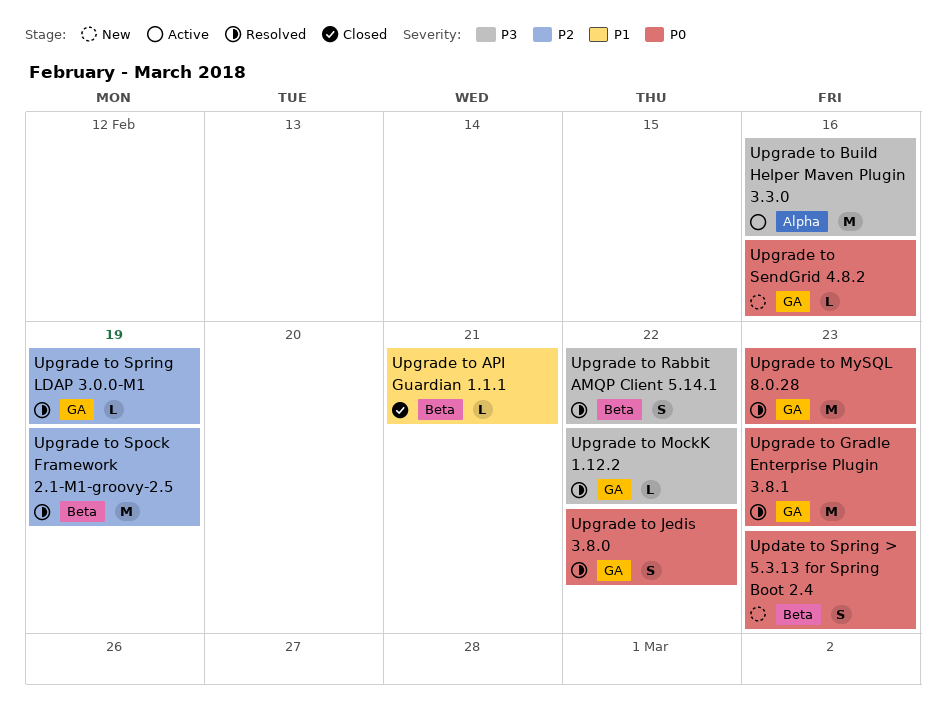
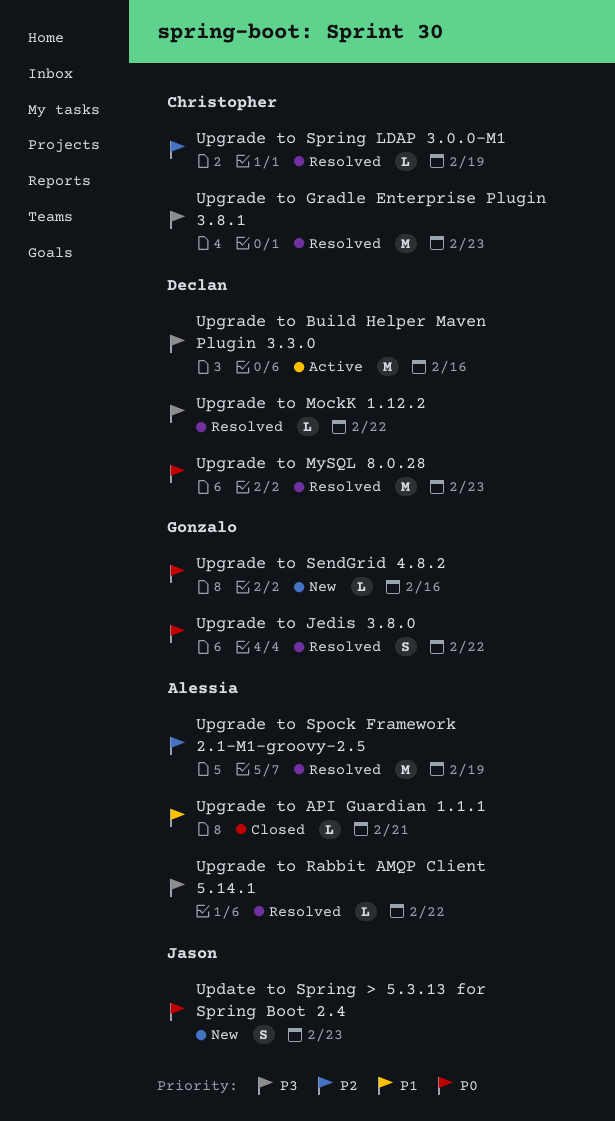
Upgrade to Gradle Enterprise Plugin 3.8.1, priority: P0 -> P3
Upgrade to Rabbit AMQP Client 5.14.1, estimate: S -> L

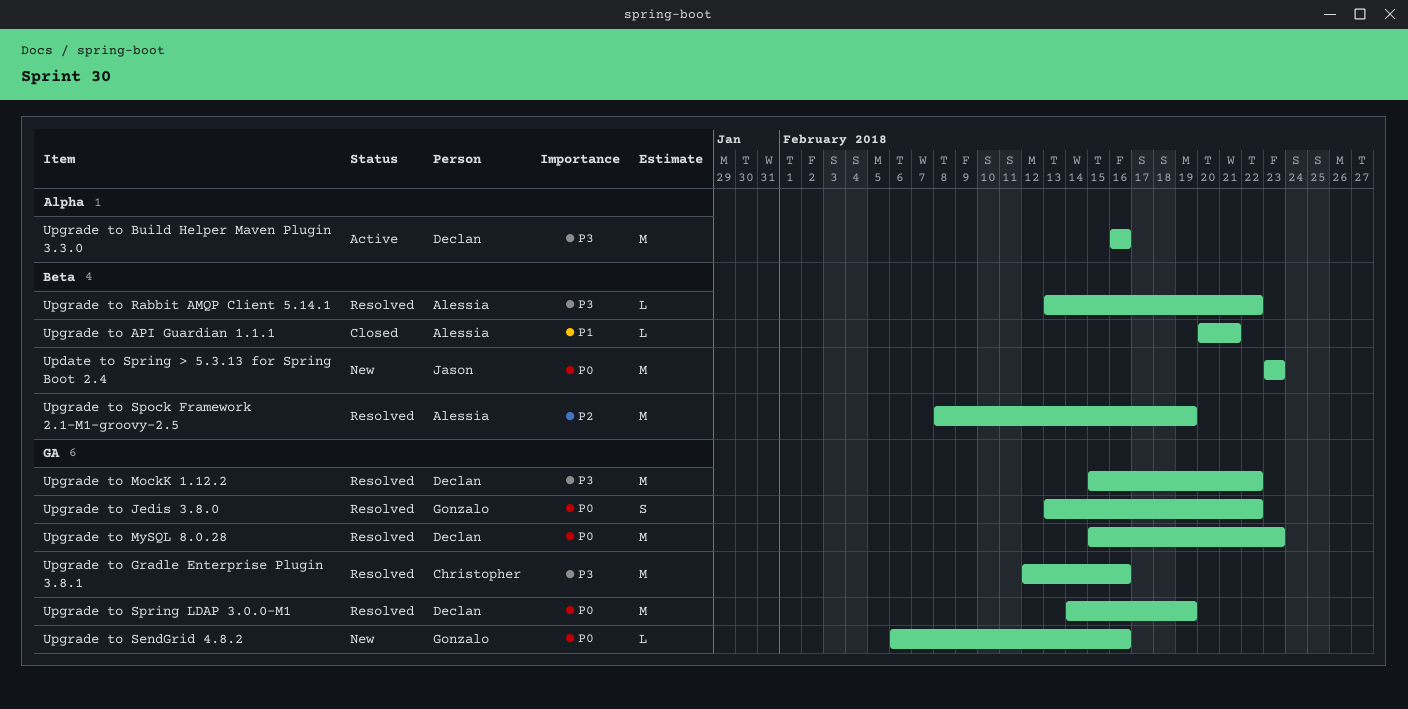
Update to Spring > 5.3.13 for Spring Boot 2.4, estimate: S -> M
Upgrade to Gradle Enterprise Plugin 3.8.1, due: Feb 23 -> Feb 16
Upgrade to MockK 1.12.2, estimate: L -> M
Upgrade to Spring LDAP 3.0.0-M1, owner: Christopher -> Declan
Upgrade to Spring LDAP 3.0.0-M1, priority: P2 -> P0
Upgrade to Spring LDAP 3.0.0-M1, estimate: L -> M

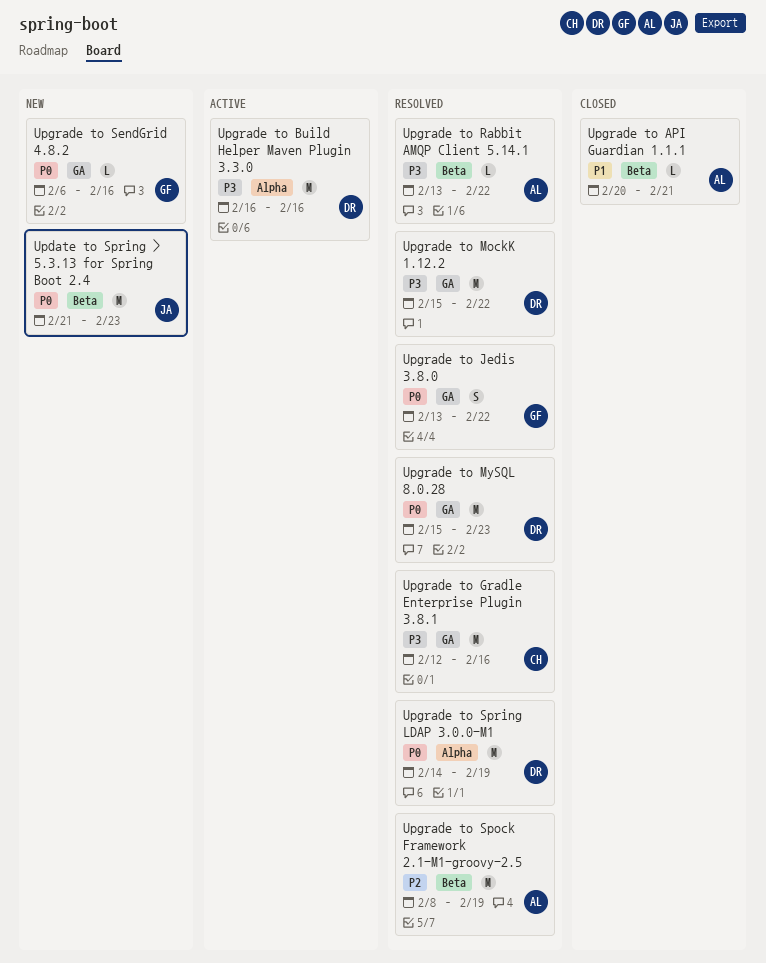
Update to Spring > 5.3.13 for Spring Boot 2.4, start: Feb 23 -> Feb 21
Upgrade to Spring LDAP 3.0.0-M1, label: GA -> Alpha

